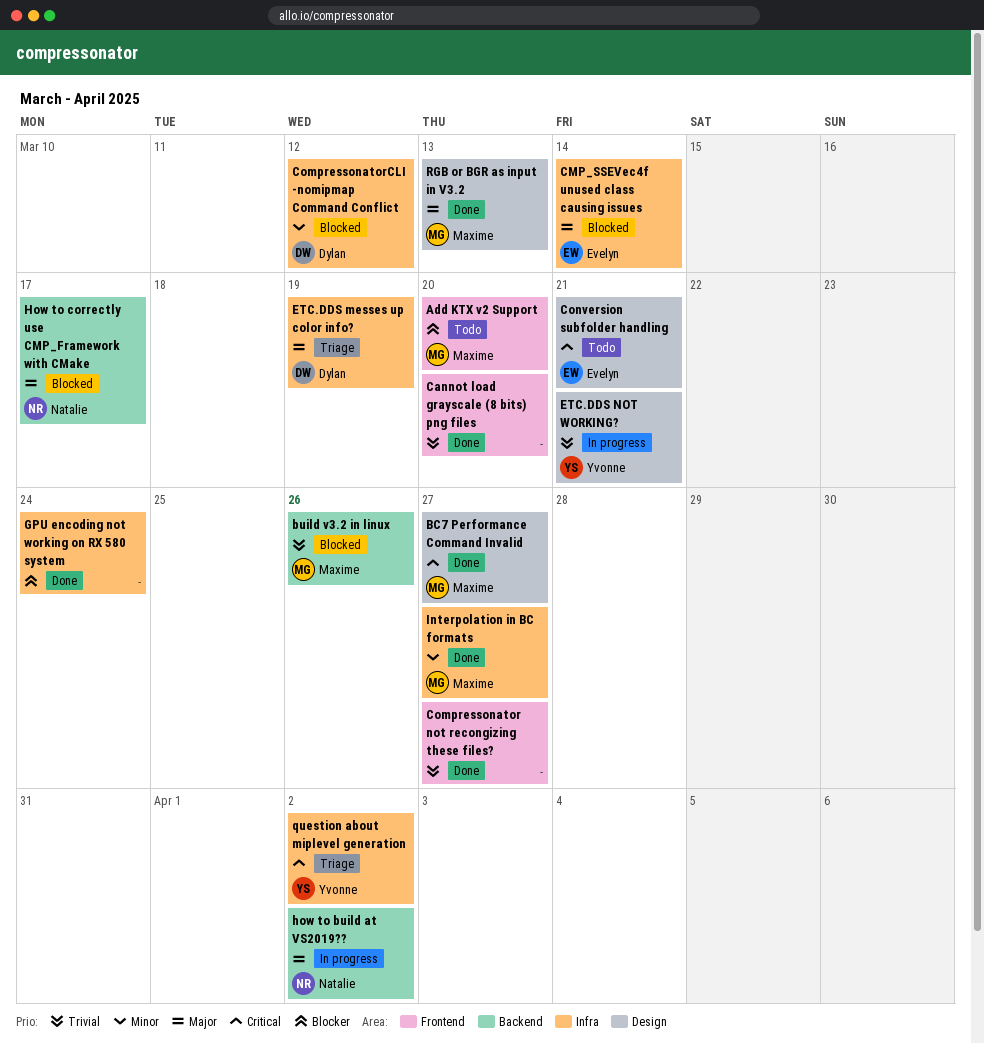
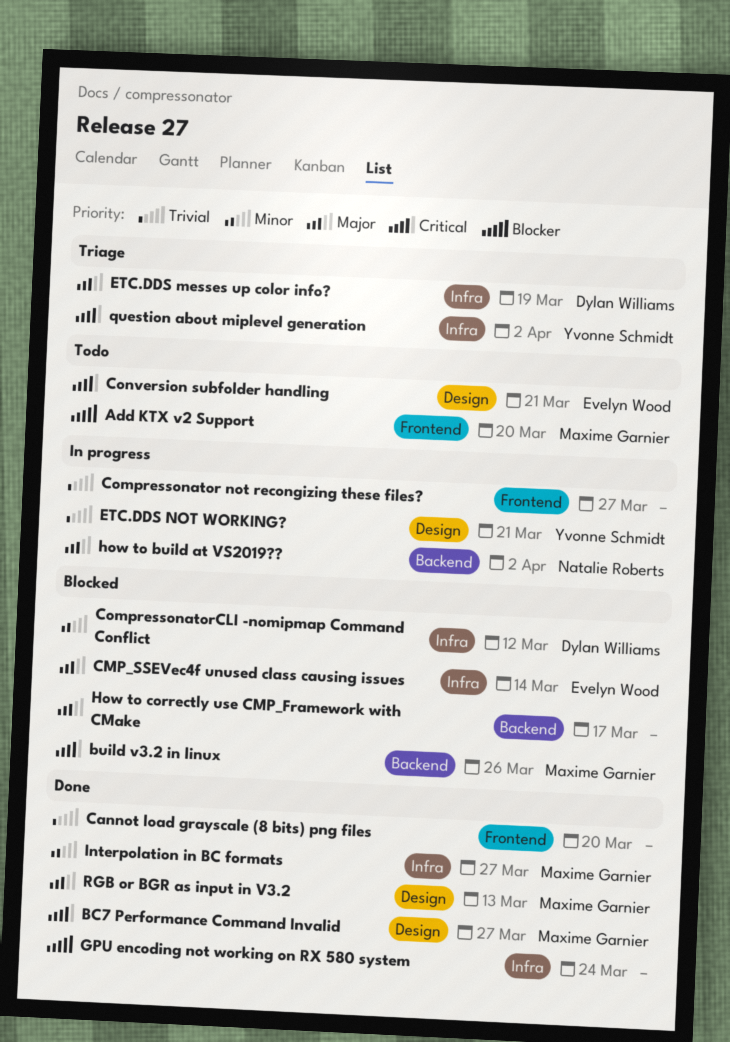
build v3.2 in linux, priority: Trivial -> Critical
Compressonator not recongizing these files?, status: Done -> In progress
How to correctly use CMP_Framework with CMake, owner: Natalie Roberts -> none

